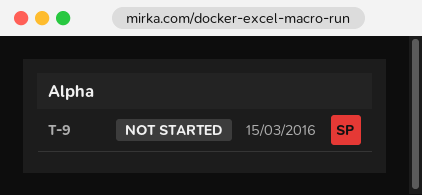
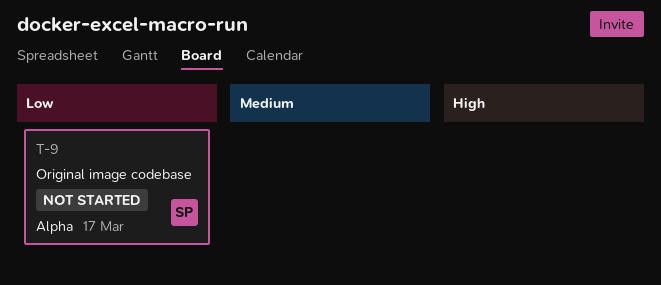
T-9, due: Mar 15 -> Mar 17

